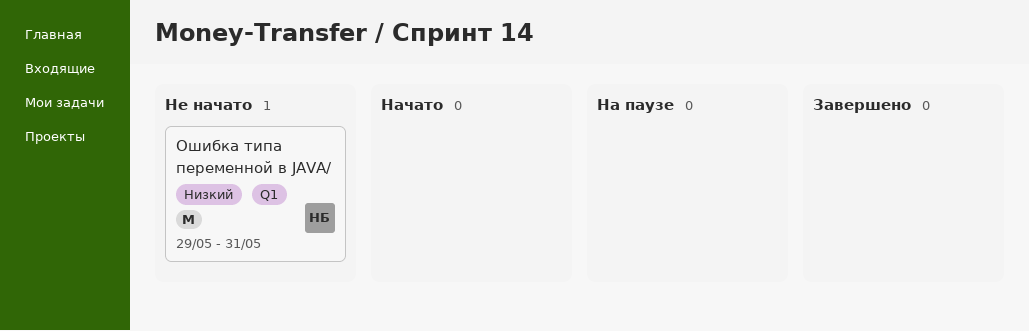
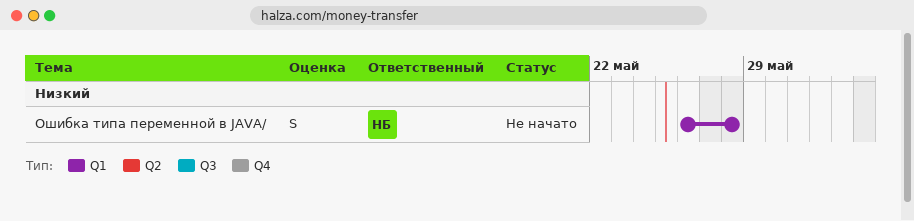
Ошибка типа переменной в JAVA/, estimate: M -> S
Ошибка типа переменной в JAVA/, start: May 29 -> May 26
Ошибка типа переменной в JAVA/, due: May 31 -> May 28

